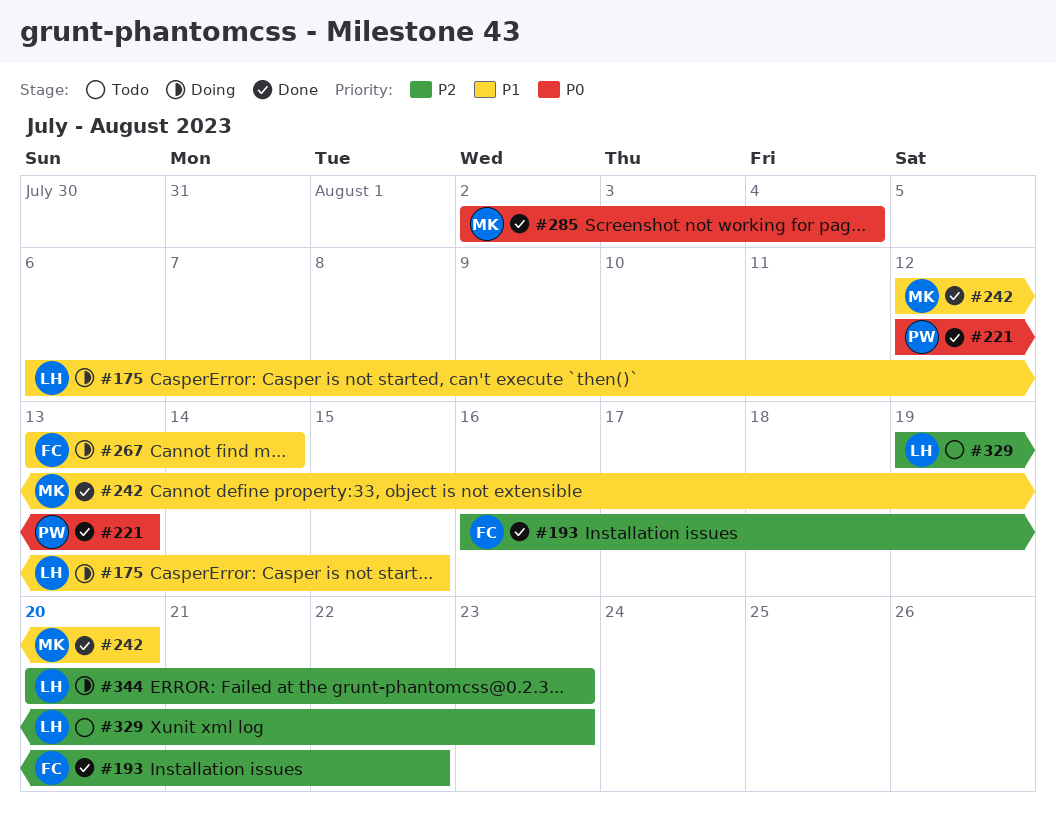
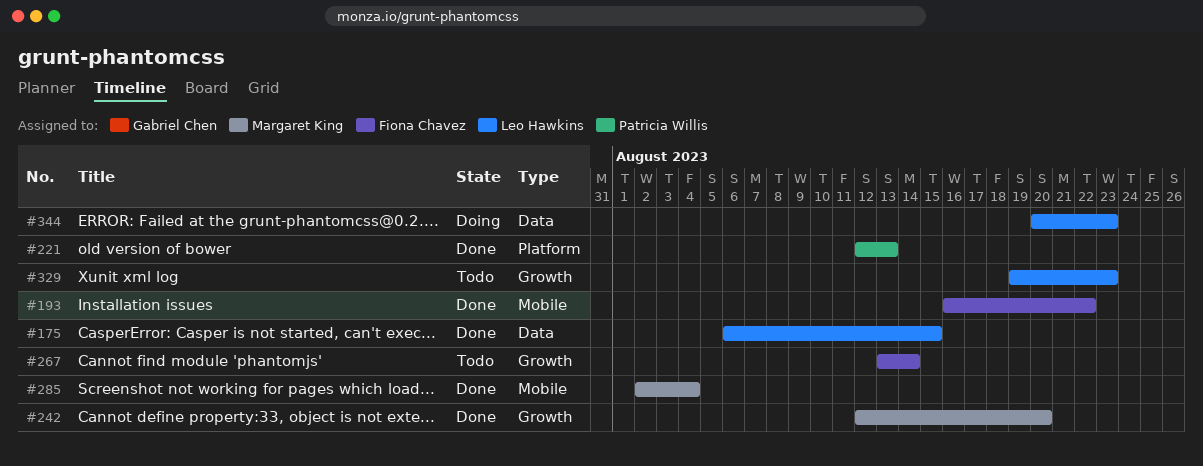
#175, status: Doing -> Done
#267, status: Doing -> Todo

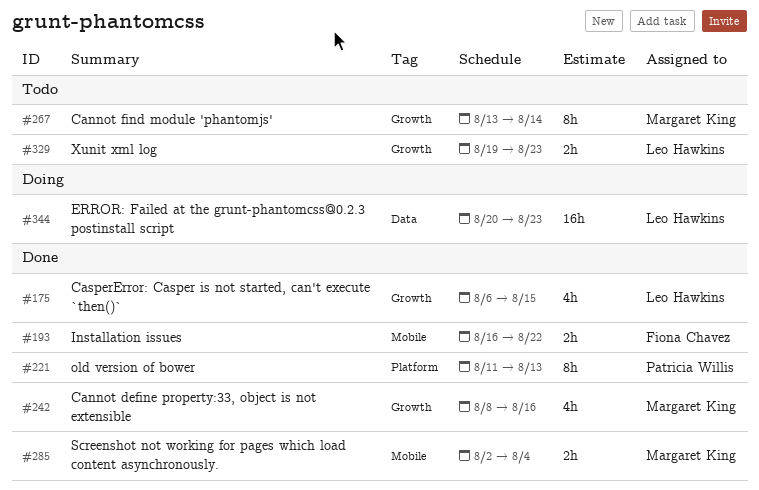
#175, label: Data -> Growth
#221, start: Aug 12 -> Aug 11
#242, start: Aug 12 -> Aug 8
#242, due: Aug 20 -> Aug 16
#267, owner: Fiona Chavez -> Margaret King

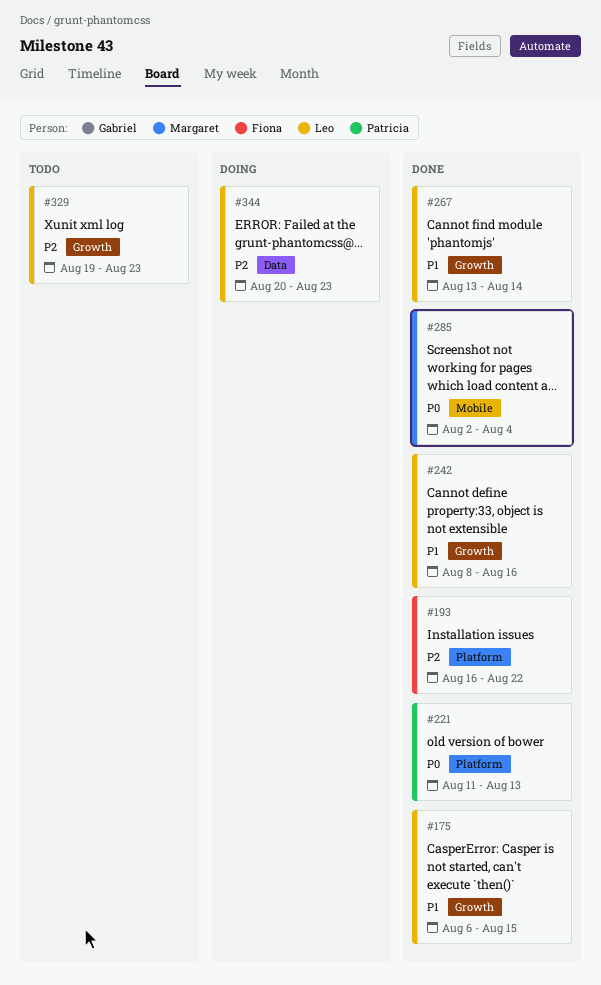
#193, label: Mobile -> Platform
#242, owner: Margaret King -> Leo Hawkins
#267, status: Todo -> Done
#267, owner: Margaret King -> Leo Hawkins

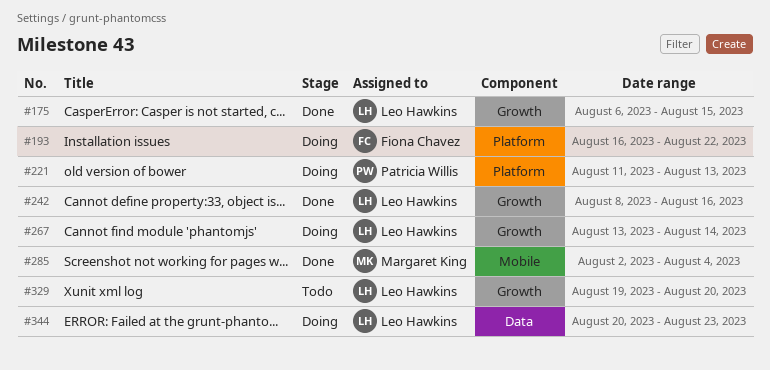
#193, status: Done -> Doing
#221, status: Done -> Doing
#267, status: Done -> Doing
#329, due: Aug 23 -> Aug 20

